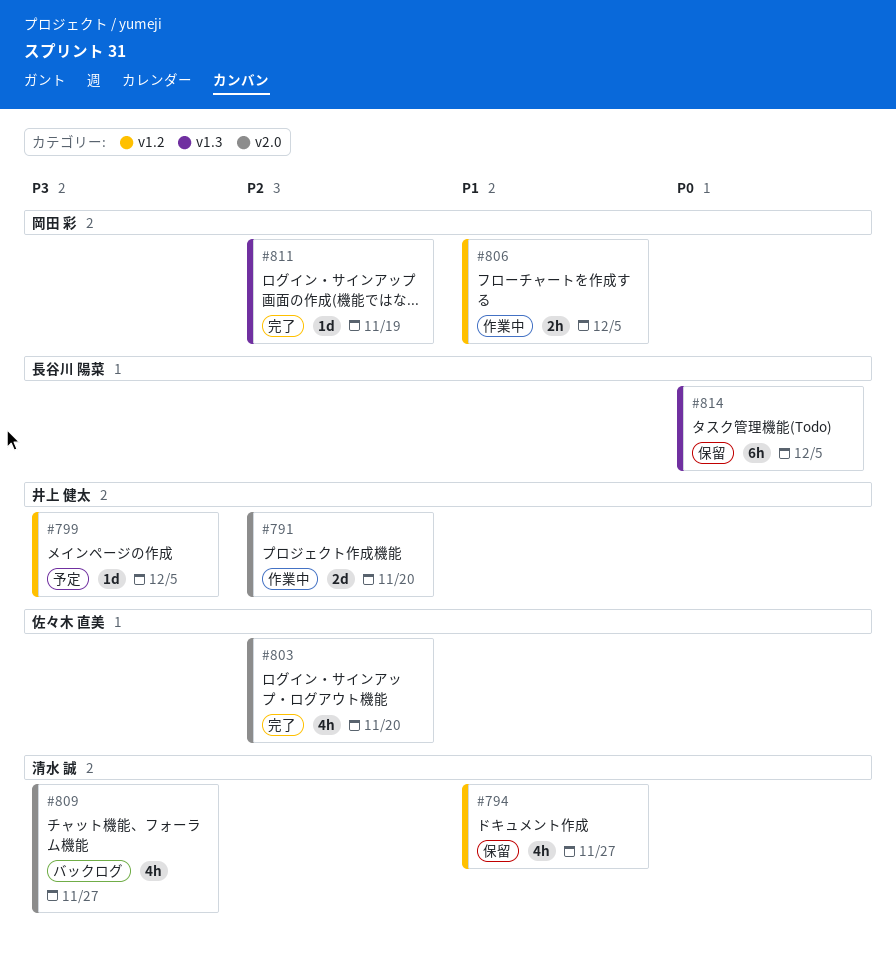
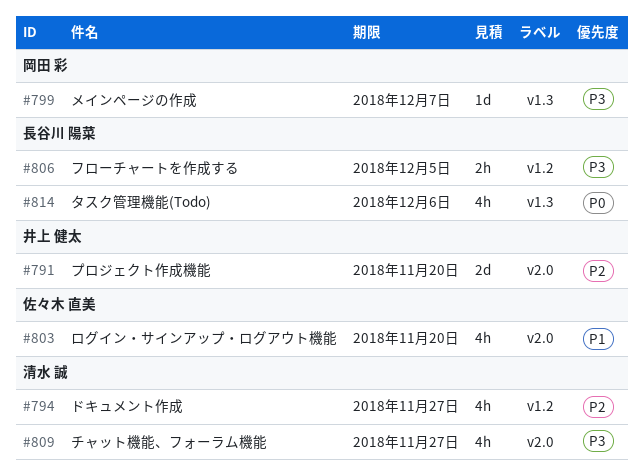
#794, priority: P1 -> P2
#799, owner: 井上 健太 -> 岡田 彩
#799, label: v1.2 -> v1.3
#799, due: Dec 5 -> Dec 7
#803, priority: P2 -> P1
#806, owner: 岡田 彩 -> 長谷川 陽菜
#806, priority: P1 -> P3
#811: present -> none
#814, estimate: 6h -> 4h
#814, due: Dec 5 -> Dec 6

